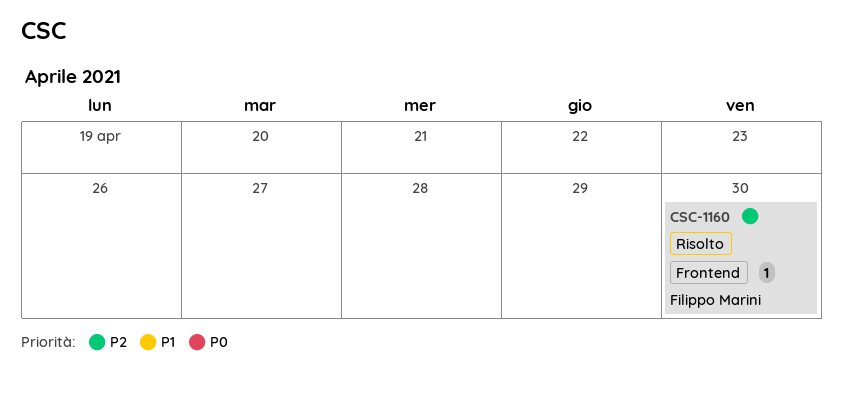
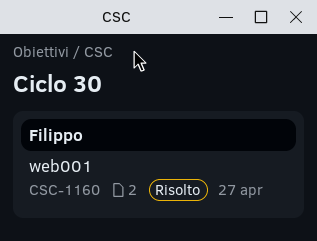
CSC-1160, due: Apr 30 -> Apr 27

